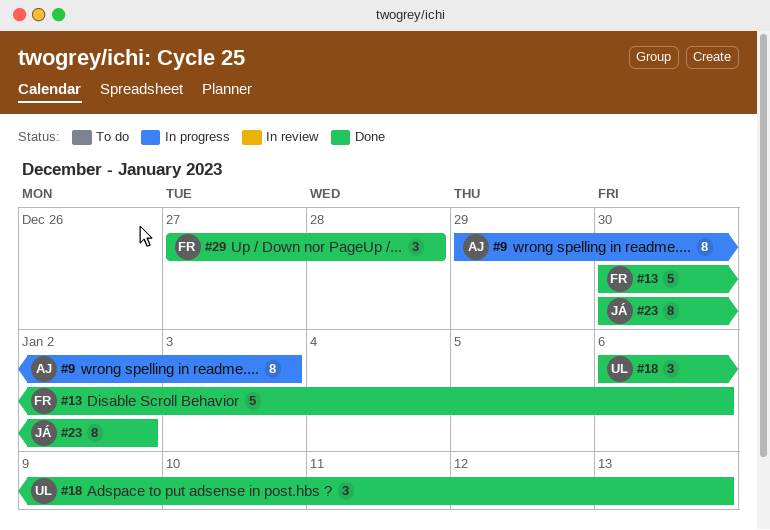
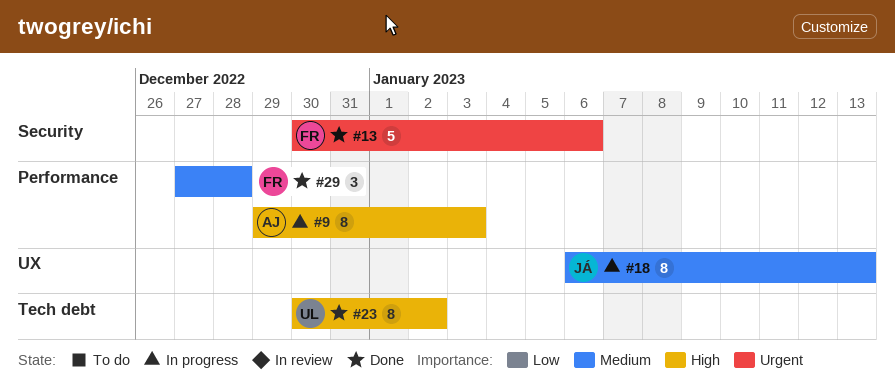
#18, status: Done -> In progress
#18, owner: UL -> JÁ
#18, estimate: 3 -> 8
#23, owner: JÁ -> UL

